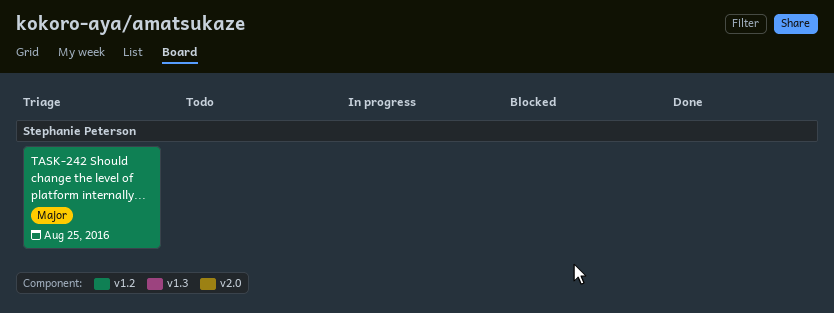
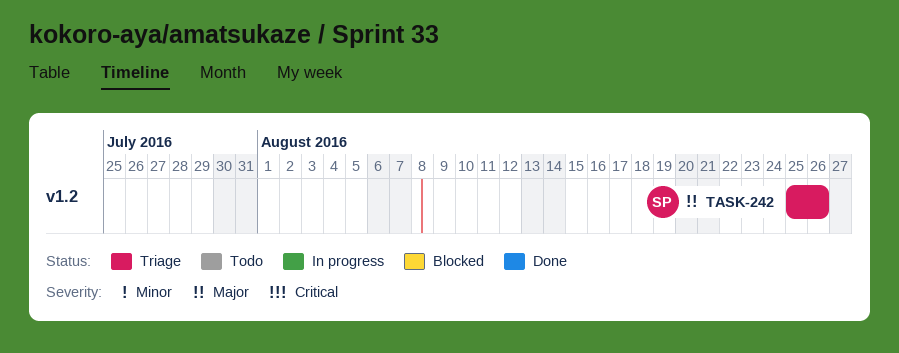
TASK-242, due: Aug 25 -> Aug 26

